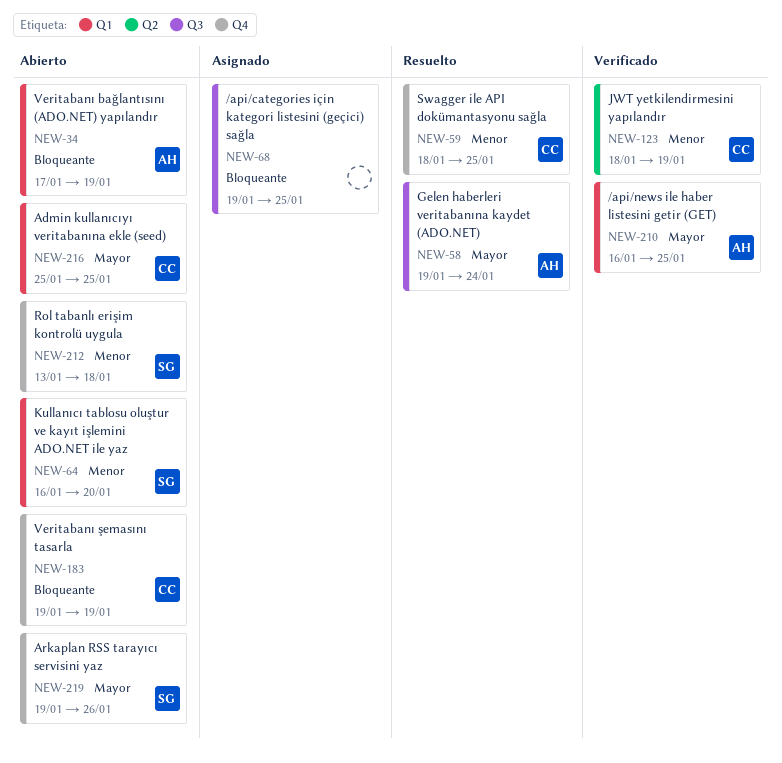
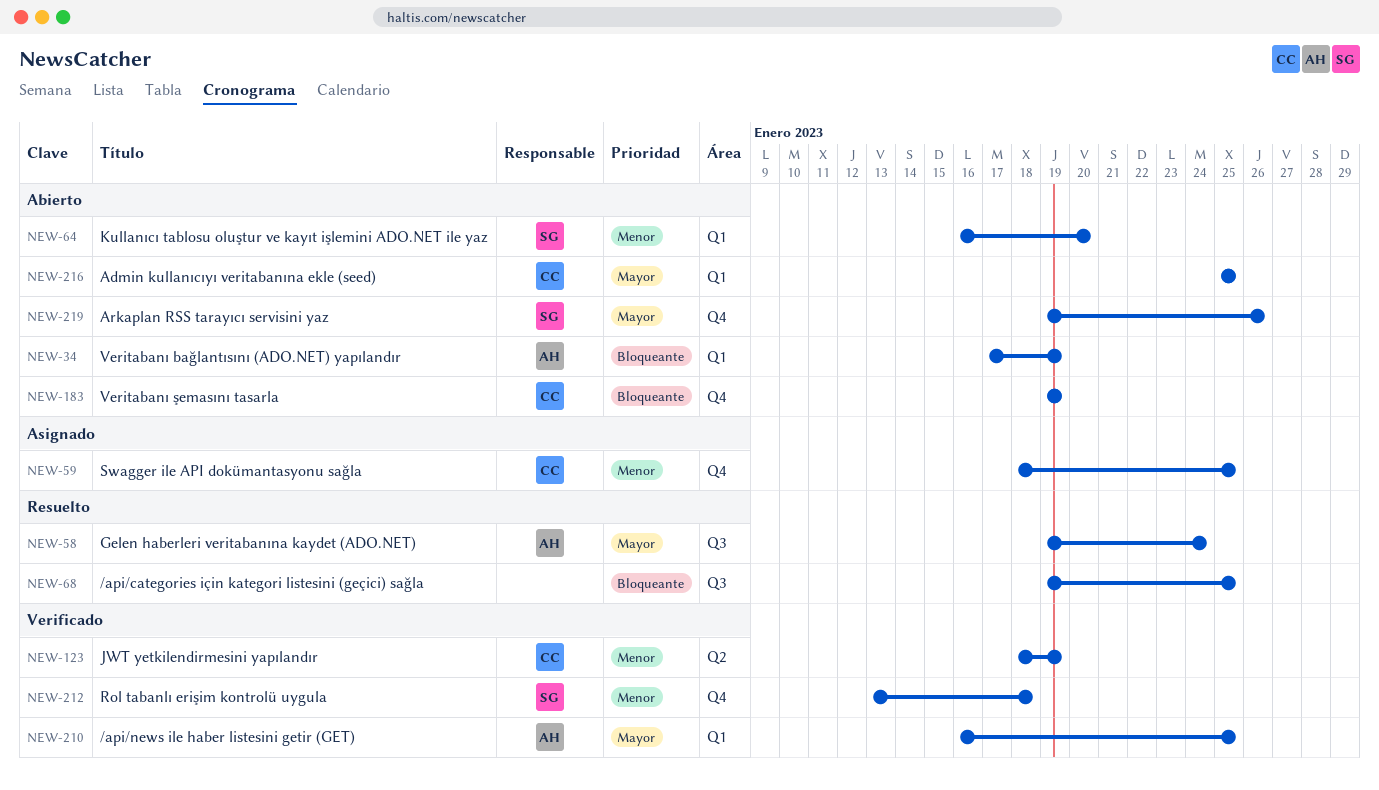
NEW-59, status: Resuelto -> Asignado
NEW-68, status: Asignado -> Resuelto
NEW-212, status: Abierto -> Verificado

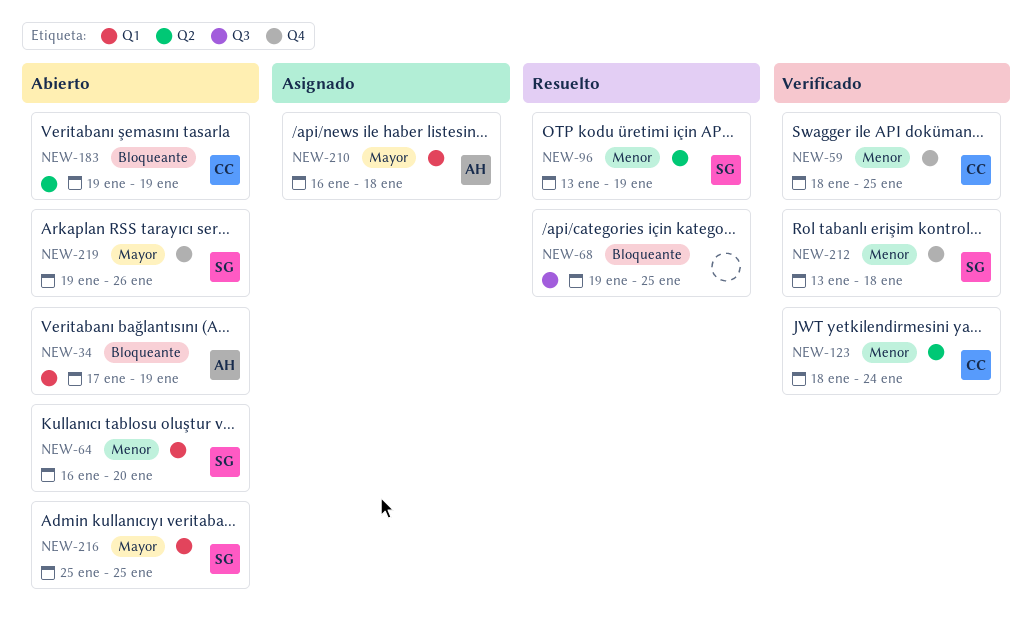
NEW-58: present -> none
NEW-59, status: Asignado -> Verificado
NEW-96: none -> present
NEW-123, due: Jan 19 -> Jan 24
NEW-183, label: Q4 -> Q2
NEW-210, status: Verificado -> Asignado
NEW-210, due: Jan 25 -> Jan 18
NEW-216, owner: CC -> SG

